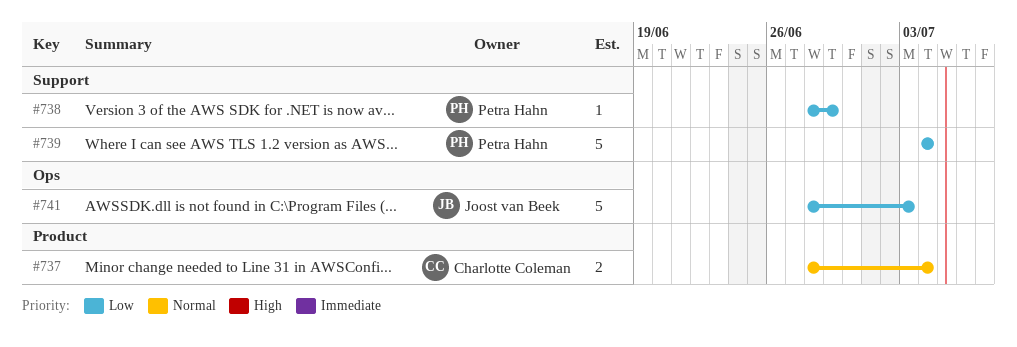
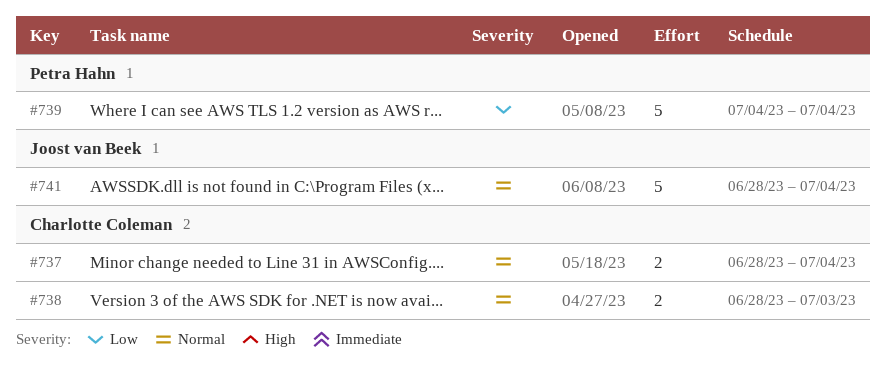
#738, owner: Petra Hahn -> Charlotte Coleman
#738, priority: Low -> Normal
#738, estimate: 1 -> 2
#738, due: Jun 29 -> Jul 3
#741, priority: Low -> Normal
#741, due: Jul 3 -> Jul 4

